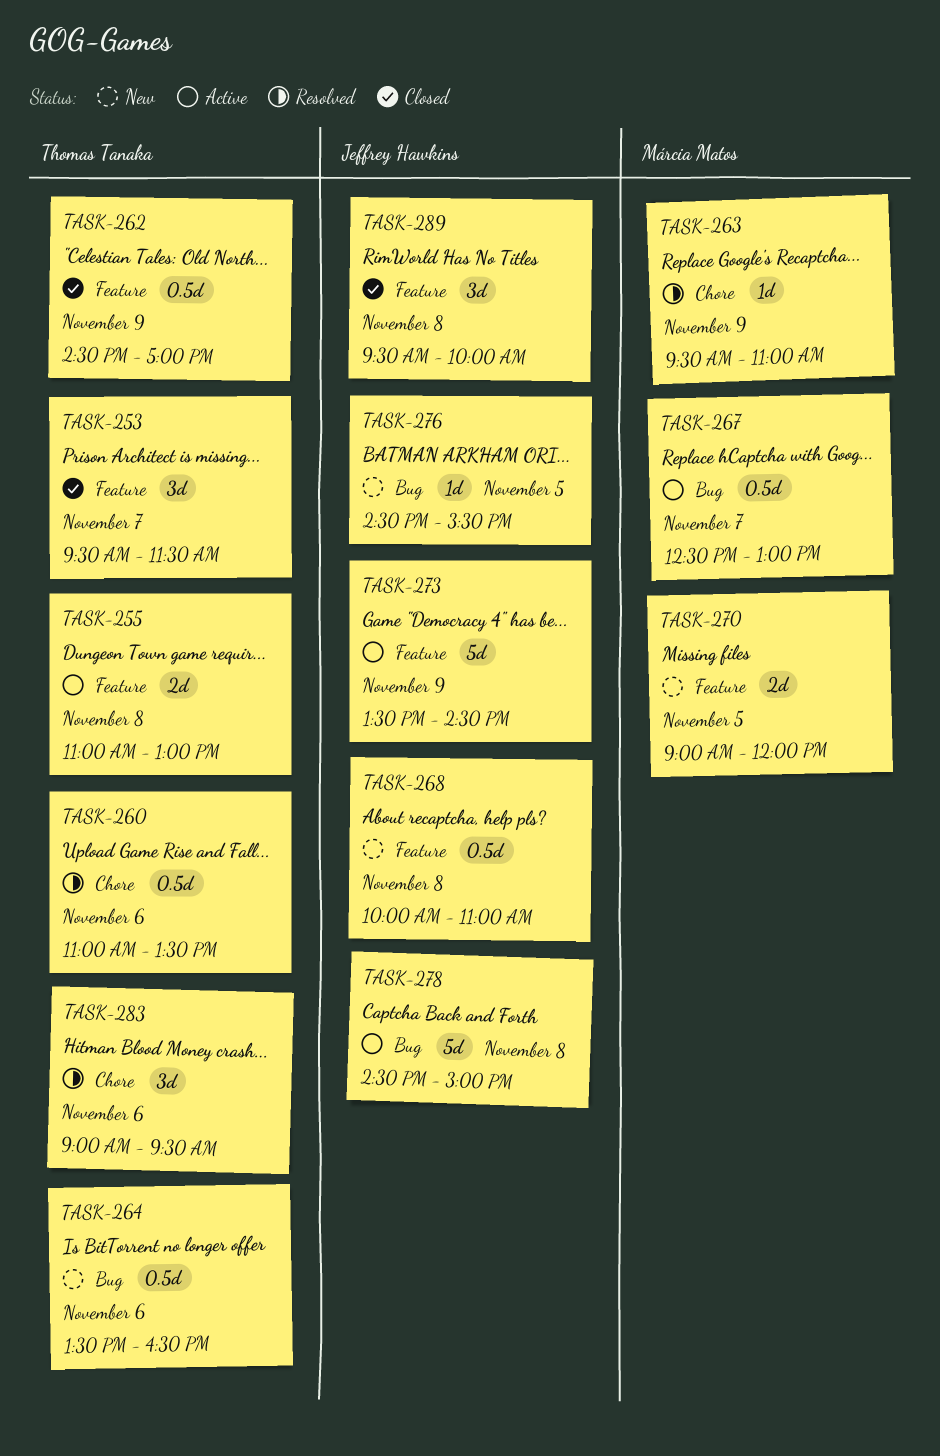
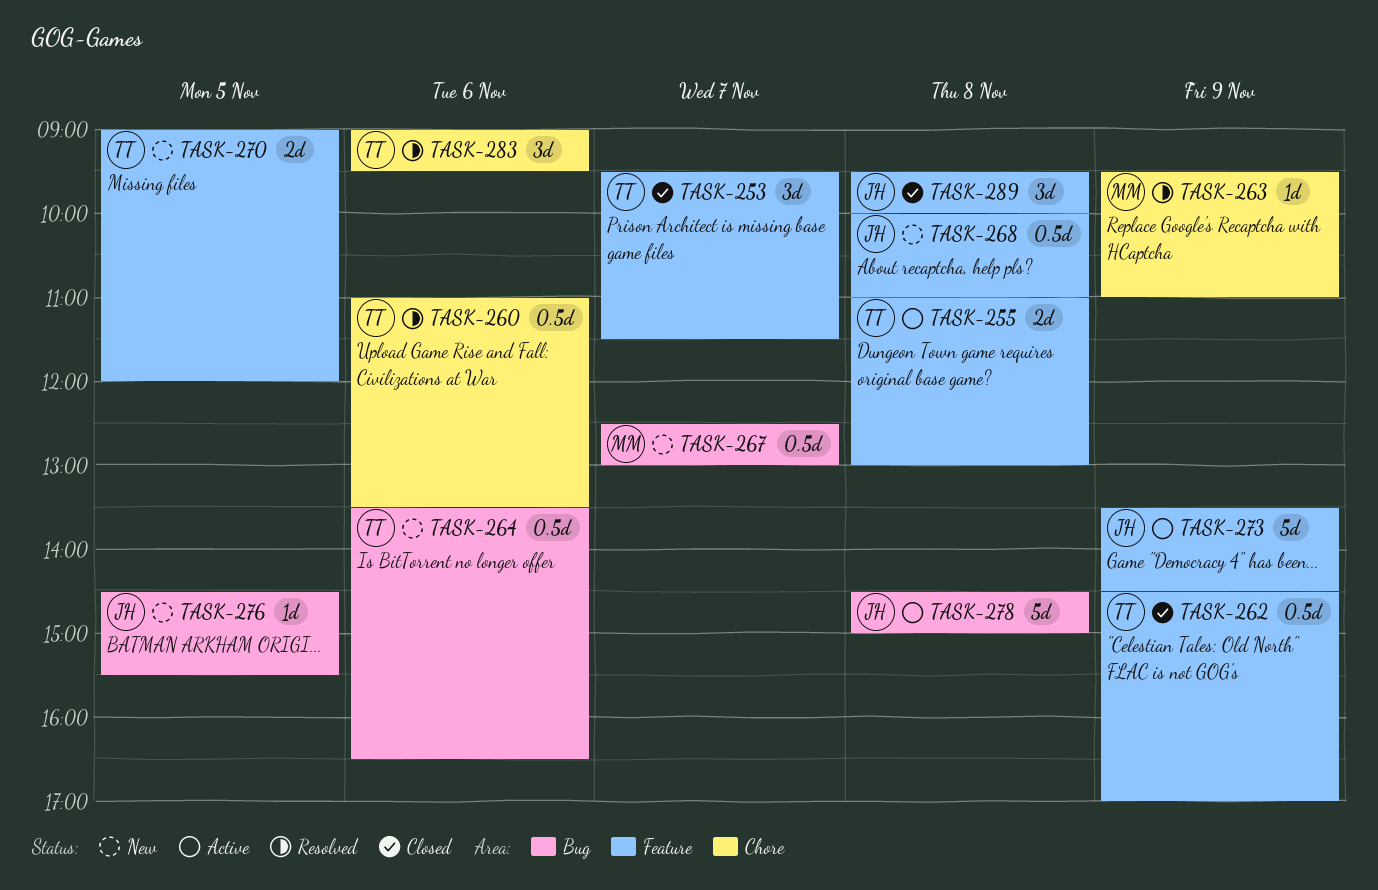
TASK-267, status: Active -> New
TASK-270, owner: Márcia Matos -> Thomas Tanaka

